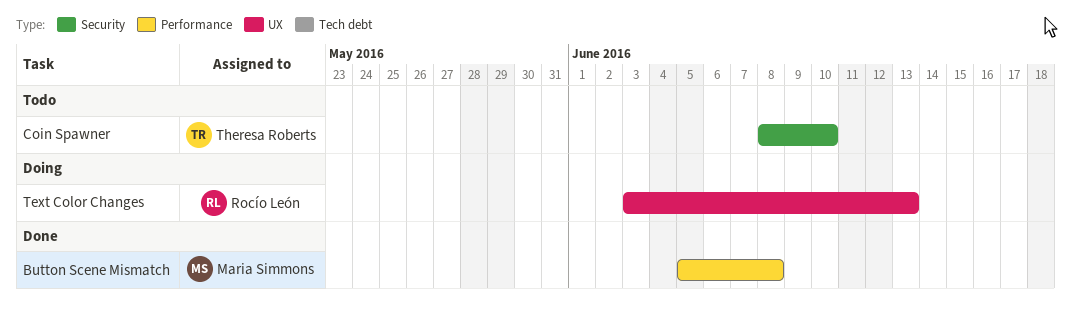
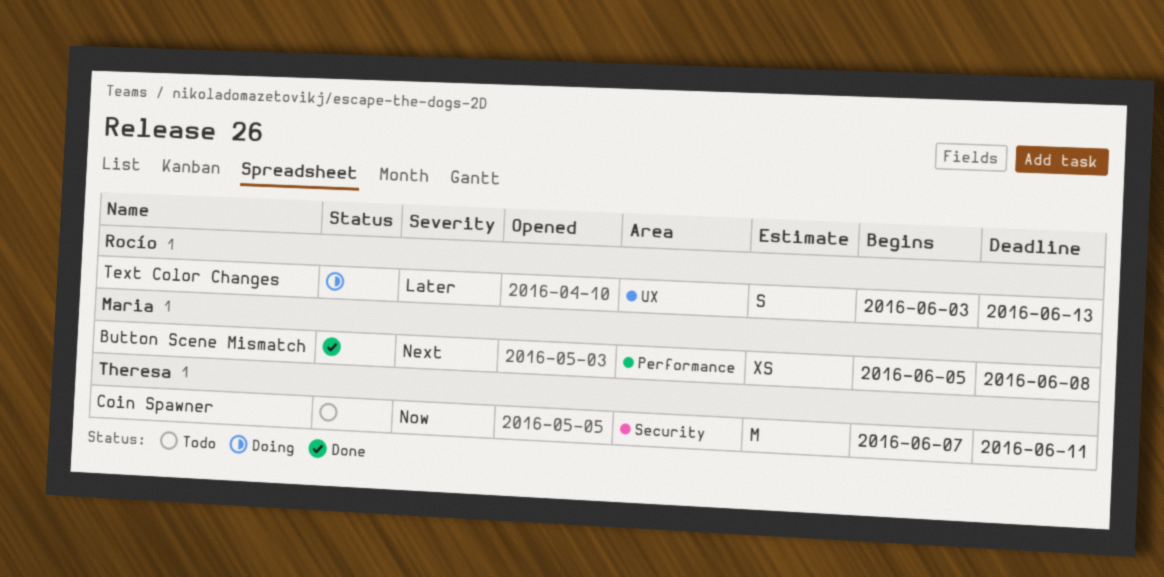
Coin Spawner, start: Jun 8 -> Jun 7
Coin Spawner, due: Jun 10 -> Jun 11

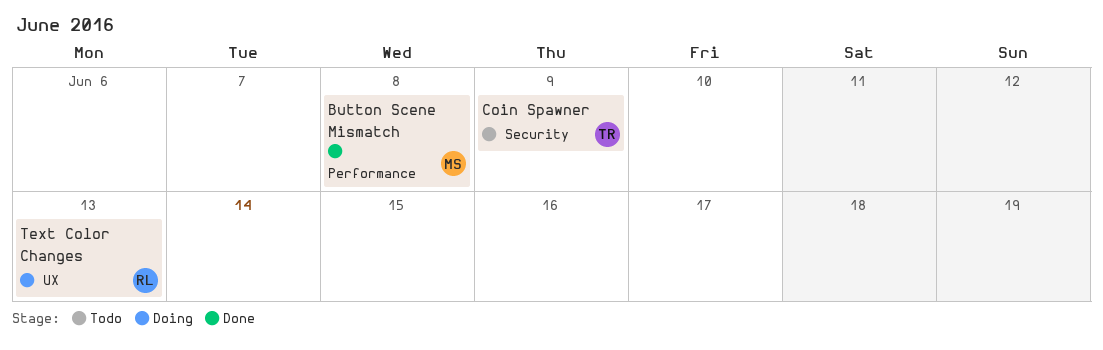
Coin Spawner, due: Jun 11 -> Jun 9

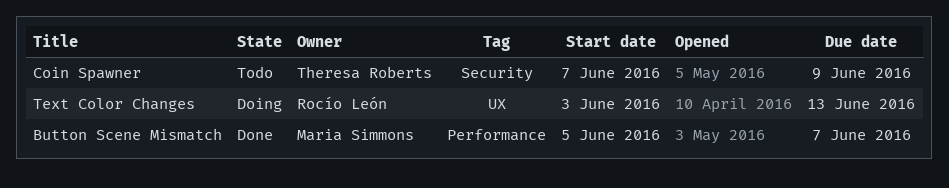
Button Scene Mismatch, due: Jun 8 -> Jun 7

